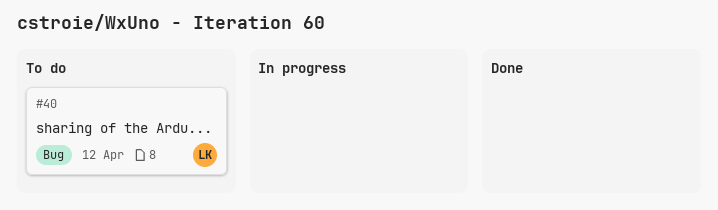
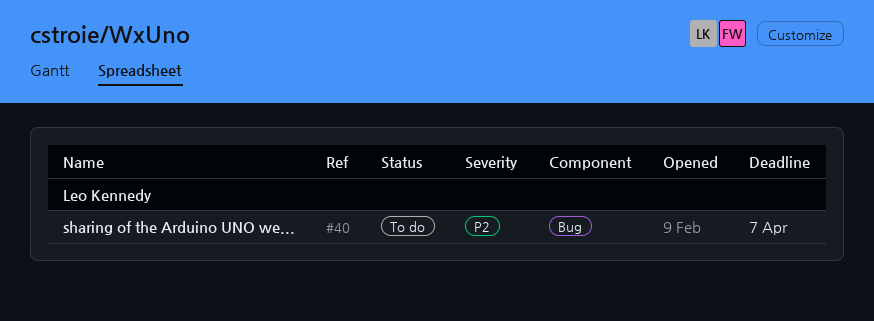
#40, due: Apr 12 -> Apr 7

